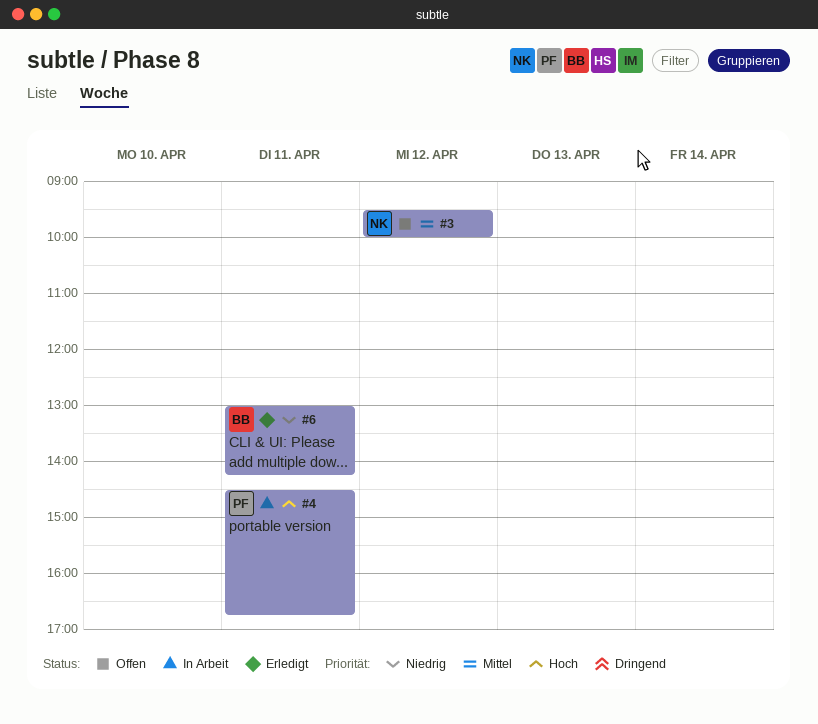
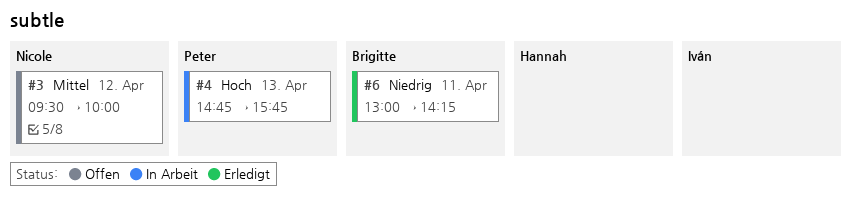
#4, day: Apr 11 -> Apr 13
#4, begins: 14:30 -> 14:45
#4, ends: 16:45 -> 15:45

